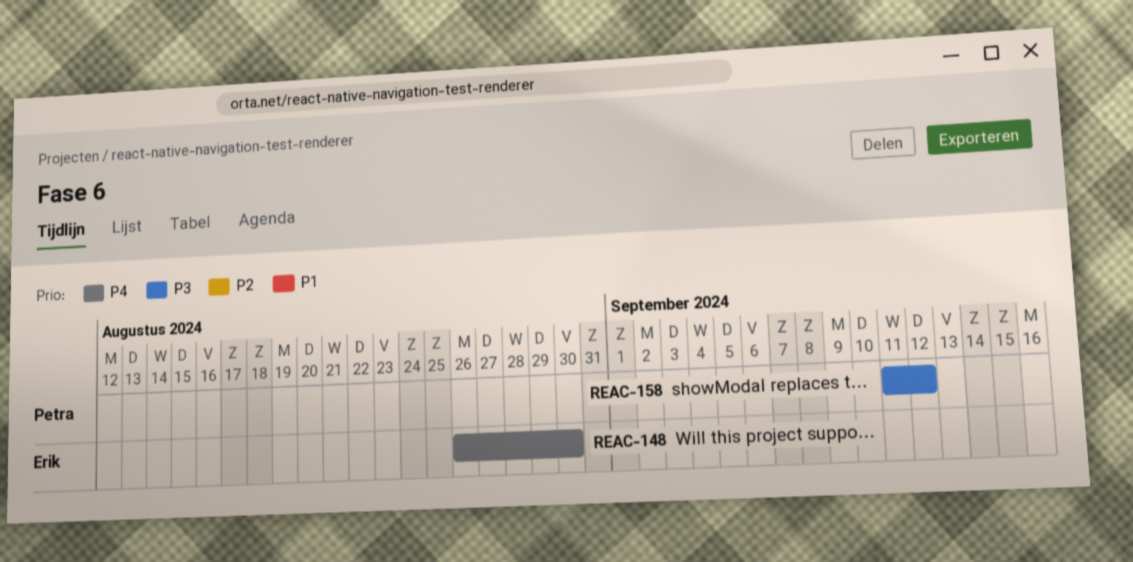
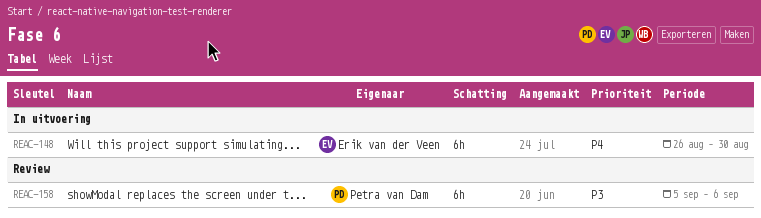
REAC-158, start: Sep 11 -> Sep 5
REAC-158, due: Sep 12 -> Sep 6

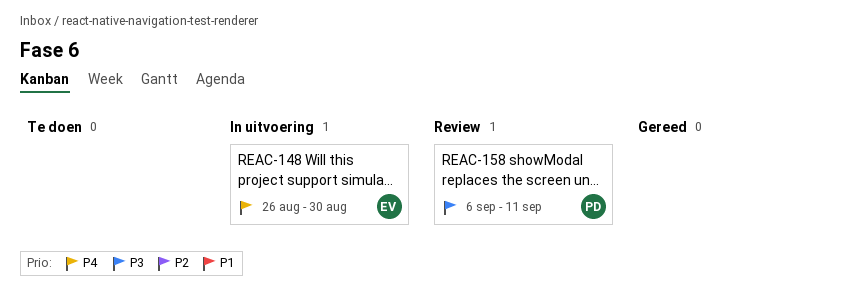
REAC-158, start: Sep 5 -> Sep 6
REAC-158, due: Sep 6 -> Sep 11

